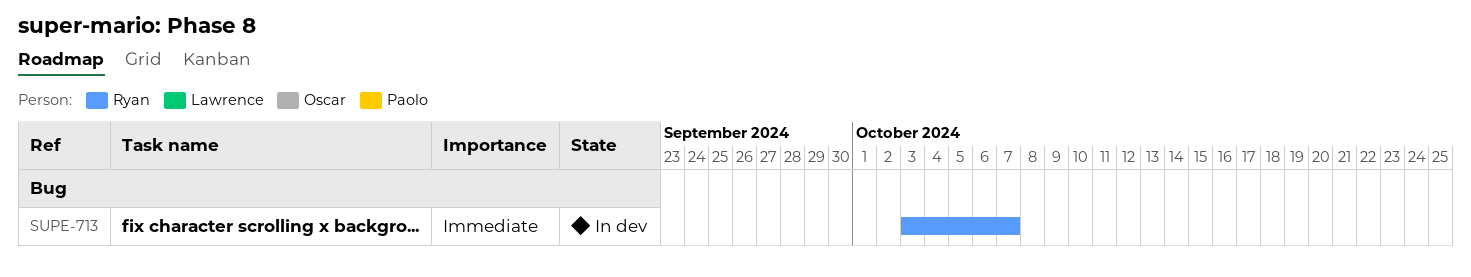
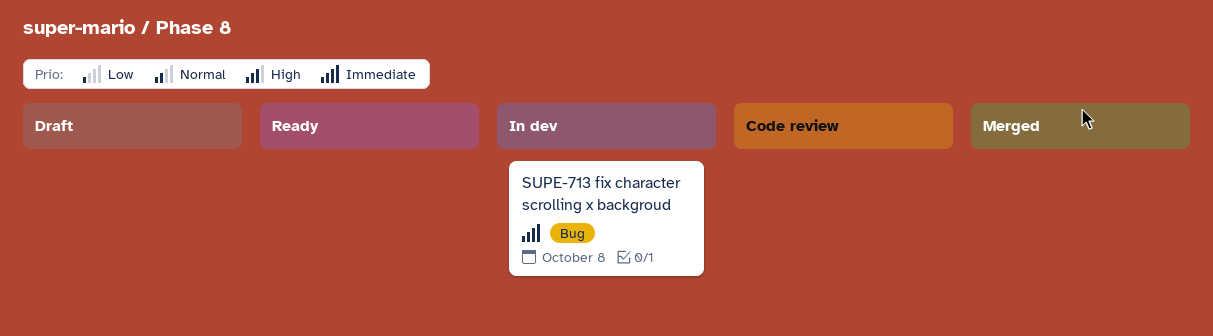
SUPE-713, due: Oct 7 -> Oct 8

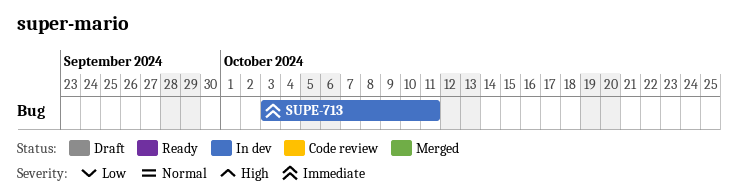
SUPE-713, due: Oct 8 -> Oct 11

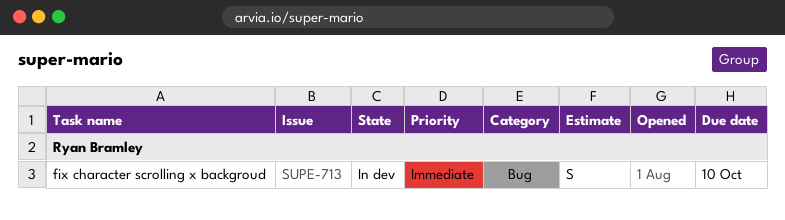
SUPE-713, due: Oct 11 -> Oct 10

